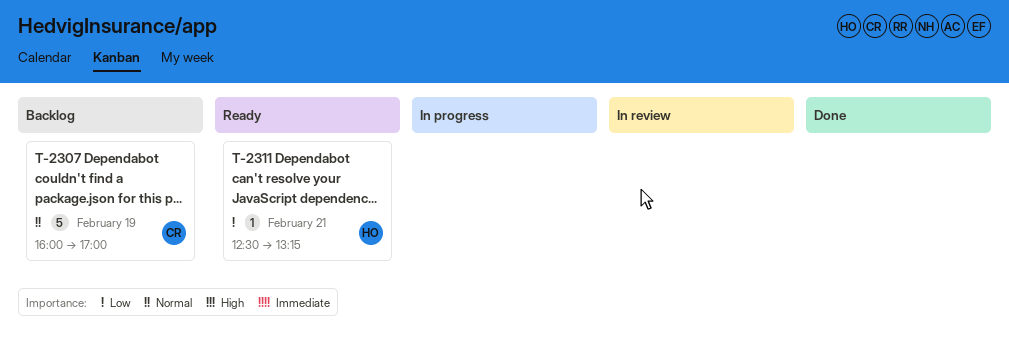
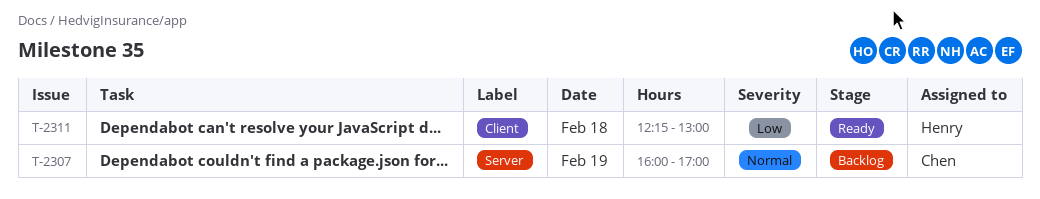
T-2311, day: Feb 21 -> Feb 18
T-2311, begins: 12:30 -> 12:15
T-2311, ends: 13:15 -> 13:00

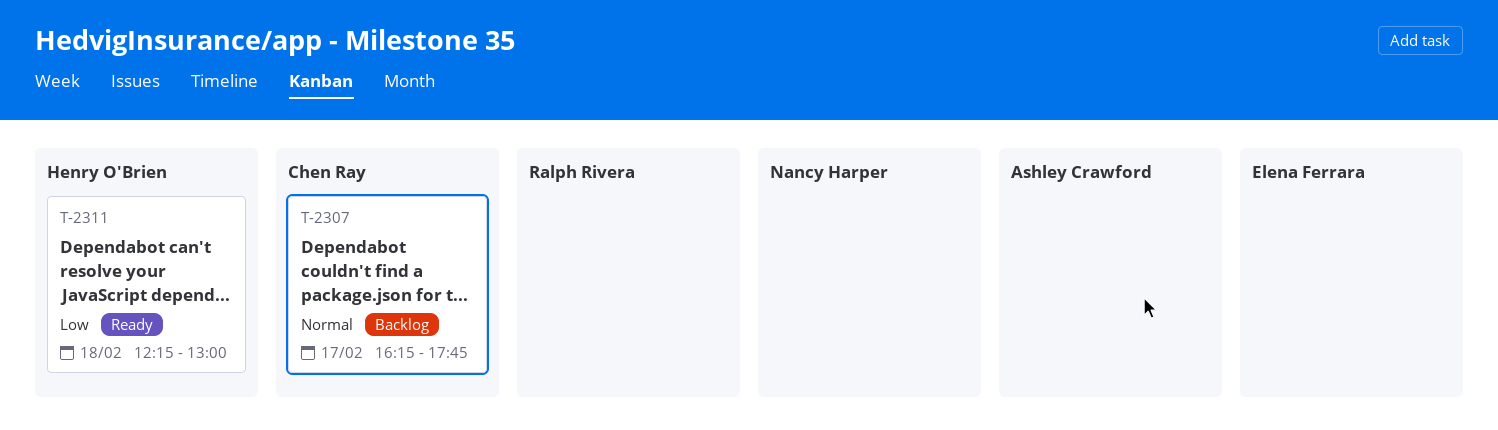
T-2307, day: Feb 19 -> Feb 17
T-2307, begins: 16:00 -> 16:15
T-2307, ends: 17:00 -> 17:45

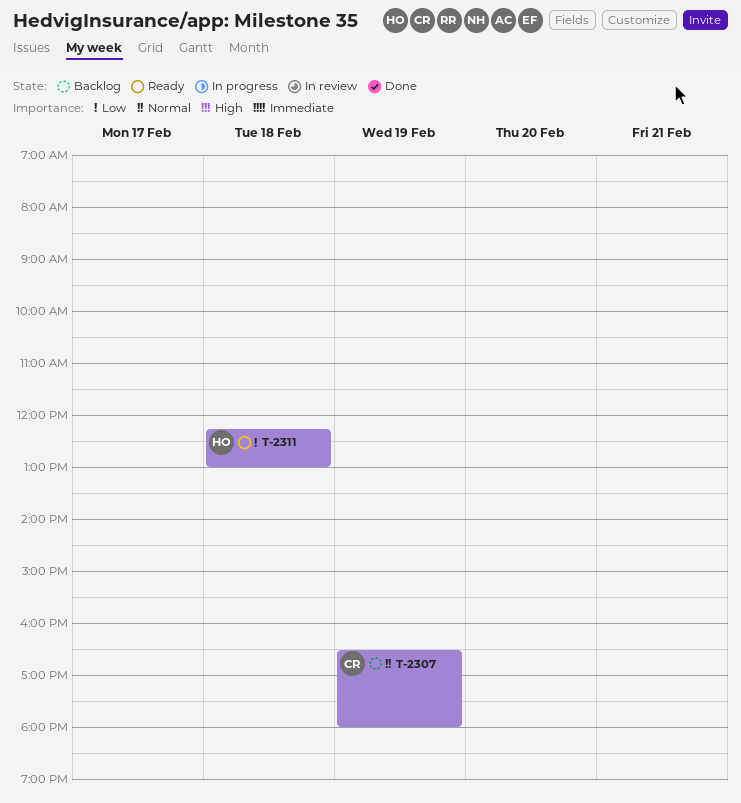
T-2307, day: Feb 17 -> Feb 19
T-2307, begins: 16:15 -> 16:30
T-2307, ends: 17:45 -> 18:00

